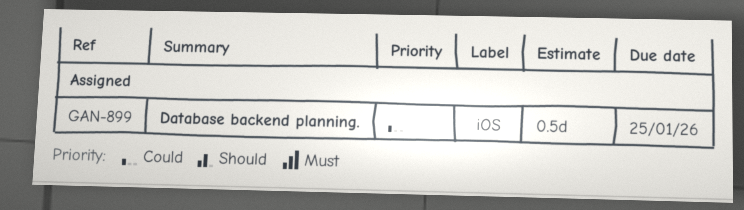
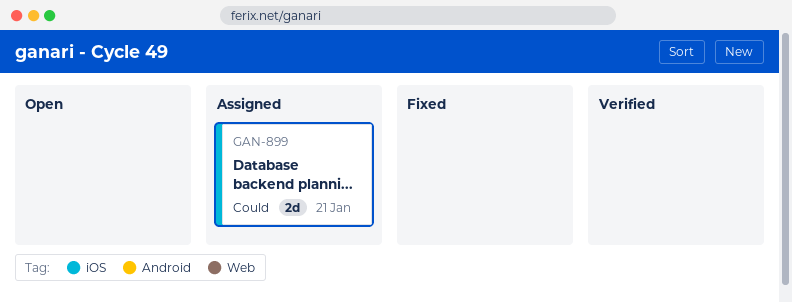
GAN-899, estimate: 0.5d -> 2d
GAN-899, due: Jan 25 -> Jan 21

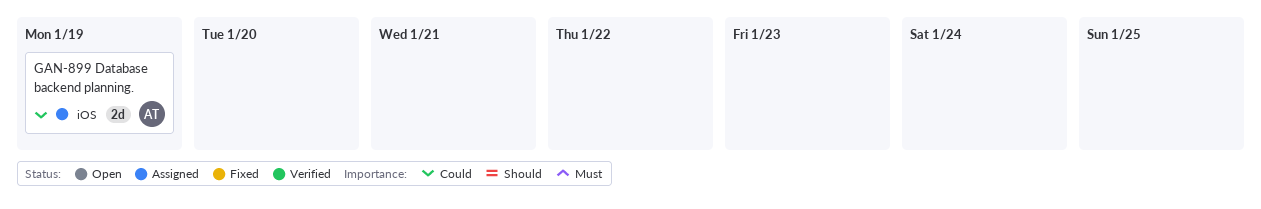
GAN-899, due: Jan 21 -> Jan 19

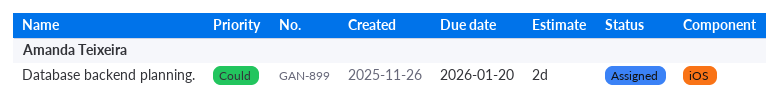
GAN-899, due: Jan 19 -> Jan 20

